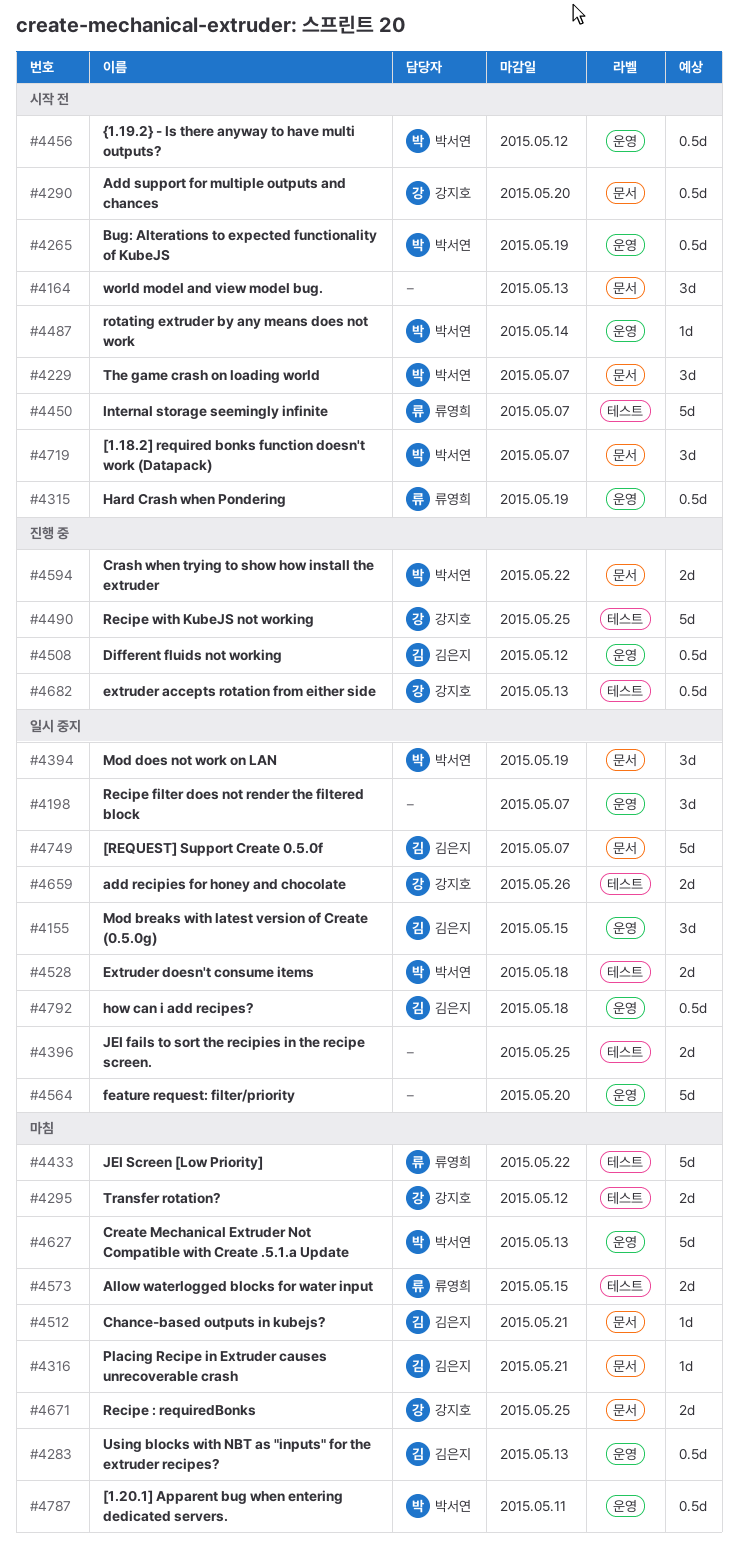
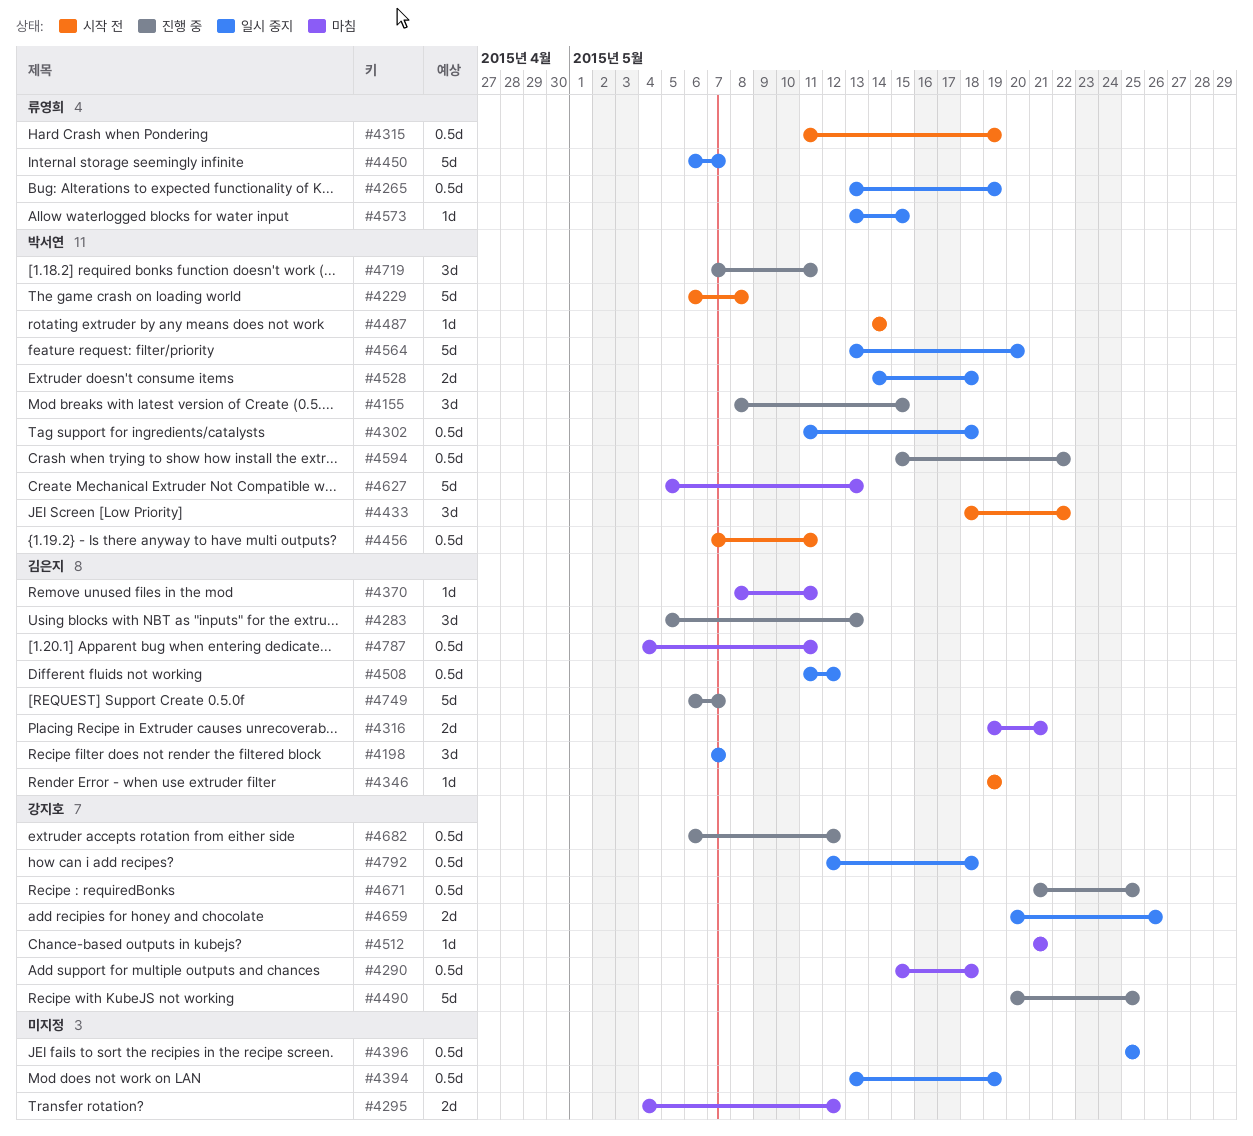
#4155, status: 일시 중지 -> 진행 중
#4155, owner: 김은지 -> 박서연
#4164: present -> none
#4198, owner: none -> 김은지
#4229, estimate: 3d -> 5d
#4229, due: May 7 -> May 8
#4265, status: 시작 전 -> 일시 중지
#4265, owner: 박서연 -> 류영희
#4283, status: 마침 -> 진행 중
#4283, estimate: 0.5d -> 3d
#4290, status: 시작 전 -> 마침
#4290, due: May 20 -> May 18
#4295, owner: 강지호 -> none
#4302: none -> present
#4316, estimate: 1d -> 2d
#4346: none -> present
#4370: none -> present
#4394, owner: 박서연 -> none
#4394, estimate: 3d -> 0.5d
#4396, estimate: 2d -> 0.5d
#4433, status: 마침 -> 시작 전
#4433, owner: 류영희 -> 박서연
#4433, estimate: 5d -> 3d
#4450, status: 시작 전 -> 일시 중지
#4456, due: May 12 -> May 11
#4508, status: 진행 중 -> 일시 중지
#4512, owner: 김은지 -> 강지호
#4564, owner: none -> 박서연
#4573, status: 마침 -> 일시 중지
#4573, estimate: 2d -> 1d
#4594, estimate: 2d -> 0.5d
#4671, status: 마침 -> 진행 중
#4671, estimate: 2d -> 0.5d
#4682, due: May 13 -> May 12
#4719, status: 시작 전 -> 진행 중
#4719, due: May 7 -> May 11
#4749, status: 일시 중지 -> 진행 중
#4787, owner: 박서연 -> 김은지
#4792, owner: 김은지 -> 강지호

